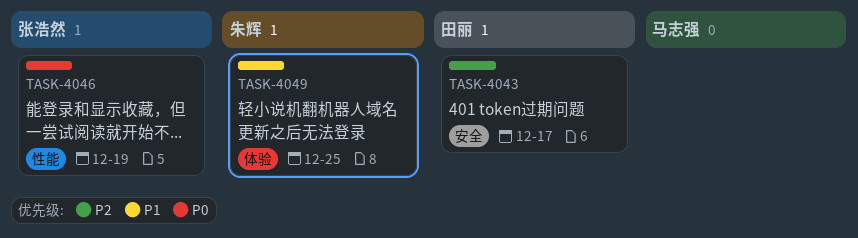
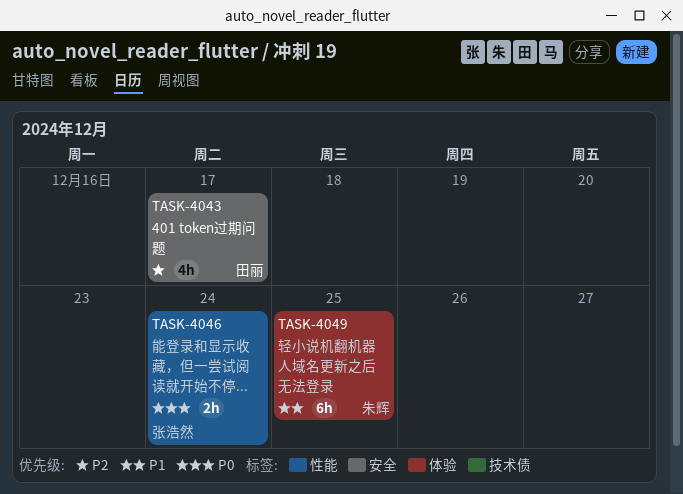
TASK-4046, due: Dec 19 -> Dec 24

